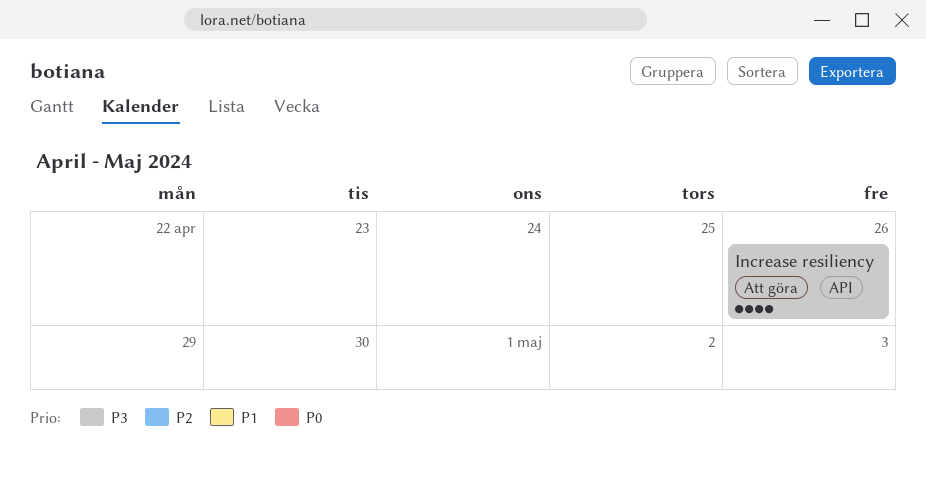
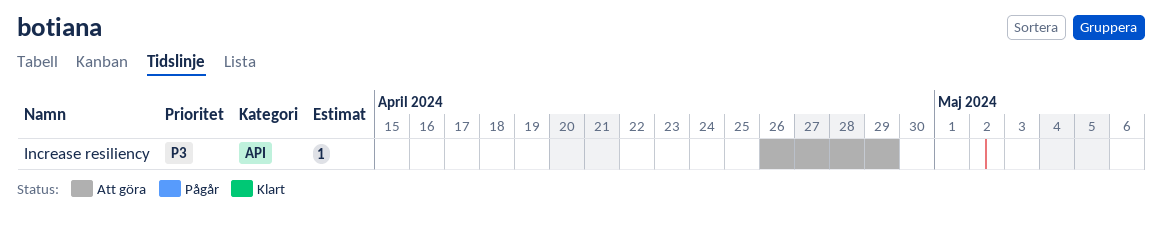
Increase resiliency, estimate: 4 -> 1
Increase resiliency, due: Apr 26 -> Apr 29

